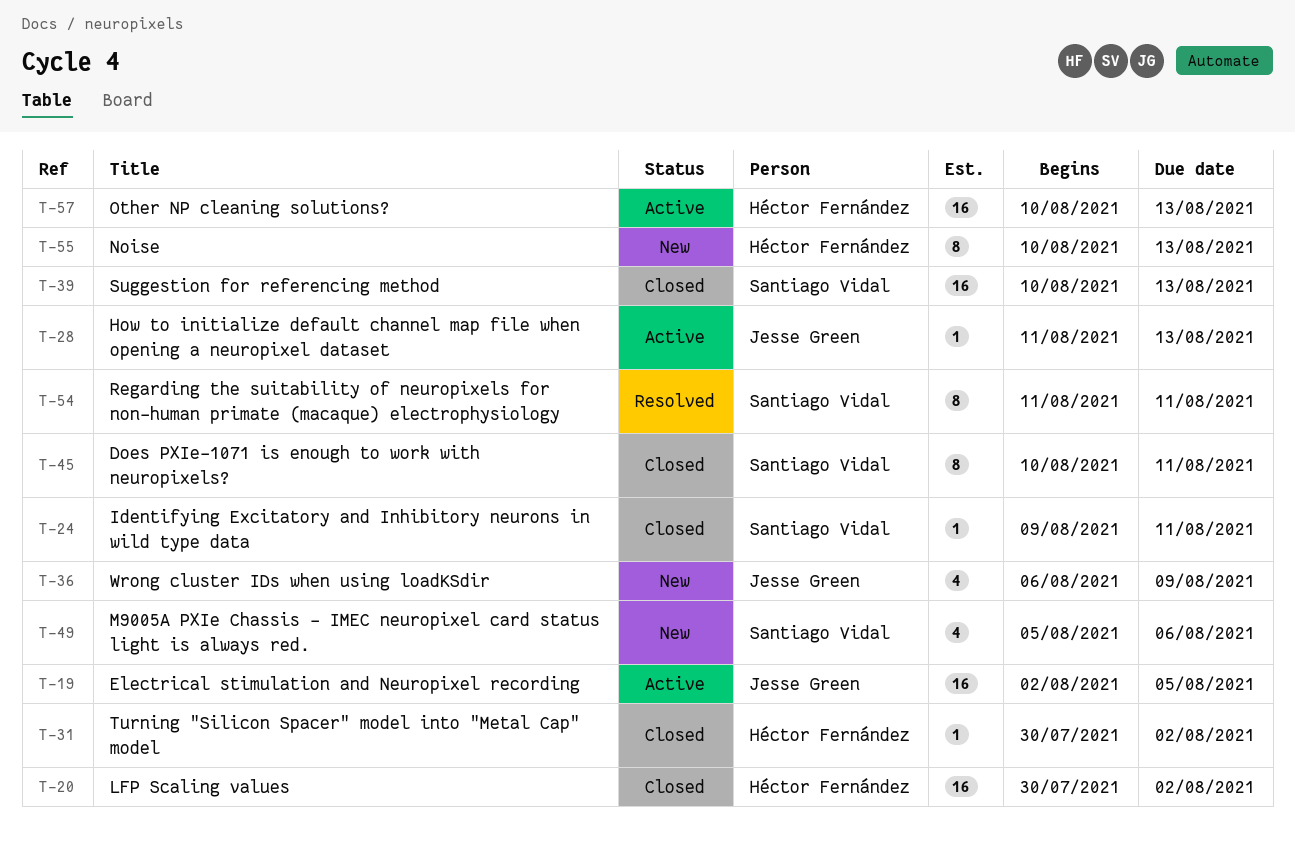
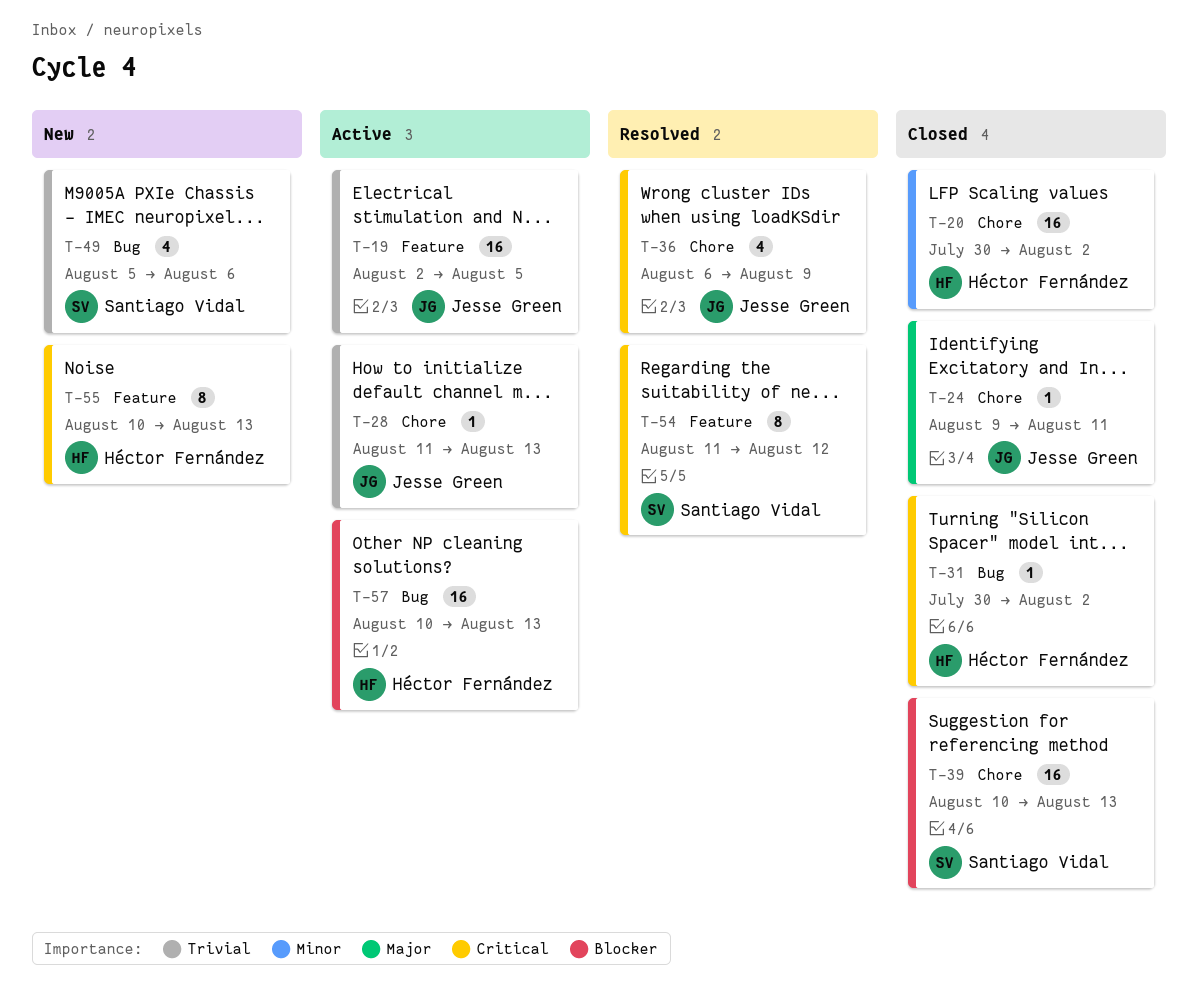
T-24, owner: Santiago Vidal -> Jesse Green
T-36, status: New -> Resolved
T-45: present -> none
T-54, due: Aug 11 -> Aug 12

